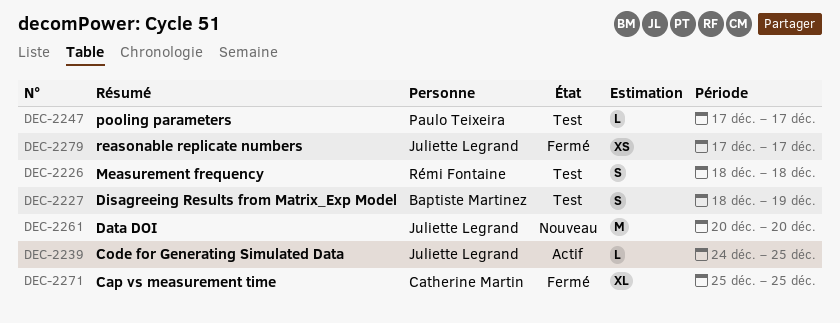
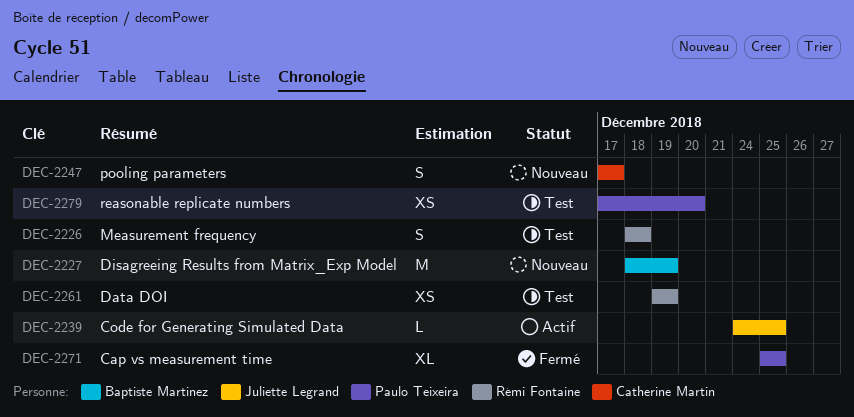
DEC-2227, status: Test -> Nouveau
DEC-2227, estimate: S -> M
DEC-2247, status: Test -> Nouveau
DEC-2247, owner: Paulo Teixeira -> Catherine Martin
DEC-2247, estimate: L -> S
DEC-2261, status: Nouveau -> Test
DEC-2261, owner: Juliette Legrand -> Rémi Fontaine
DEC-2261, estimate: M -> XS
DEC-2261, start: Dec 20 -> Dec 19
DEC-2261, due: Dec 20 -> Dec 19
DEC-2271, owner: Catherine Martin -> Paulo Teixeira
DEC-2279, status: Fermé -> Test
DEC-2279, owner: Juliette Legrand -> Paulo Teixeira
DEC-2279, due: Dec 17 -> Dec 20

